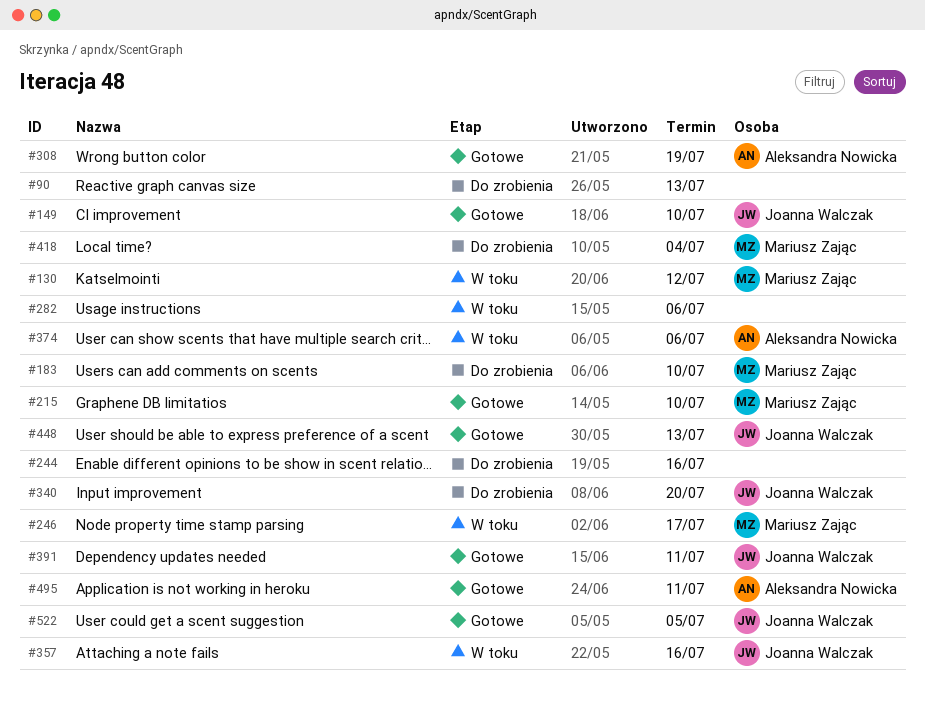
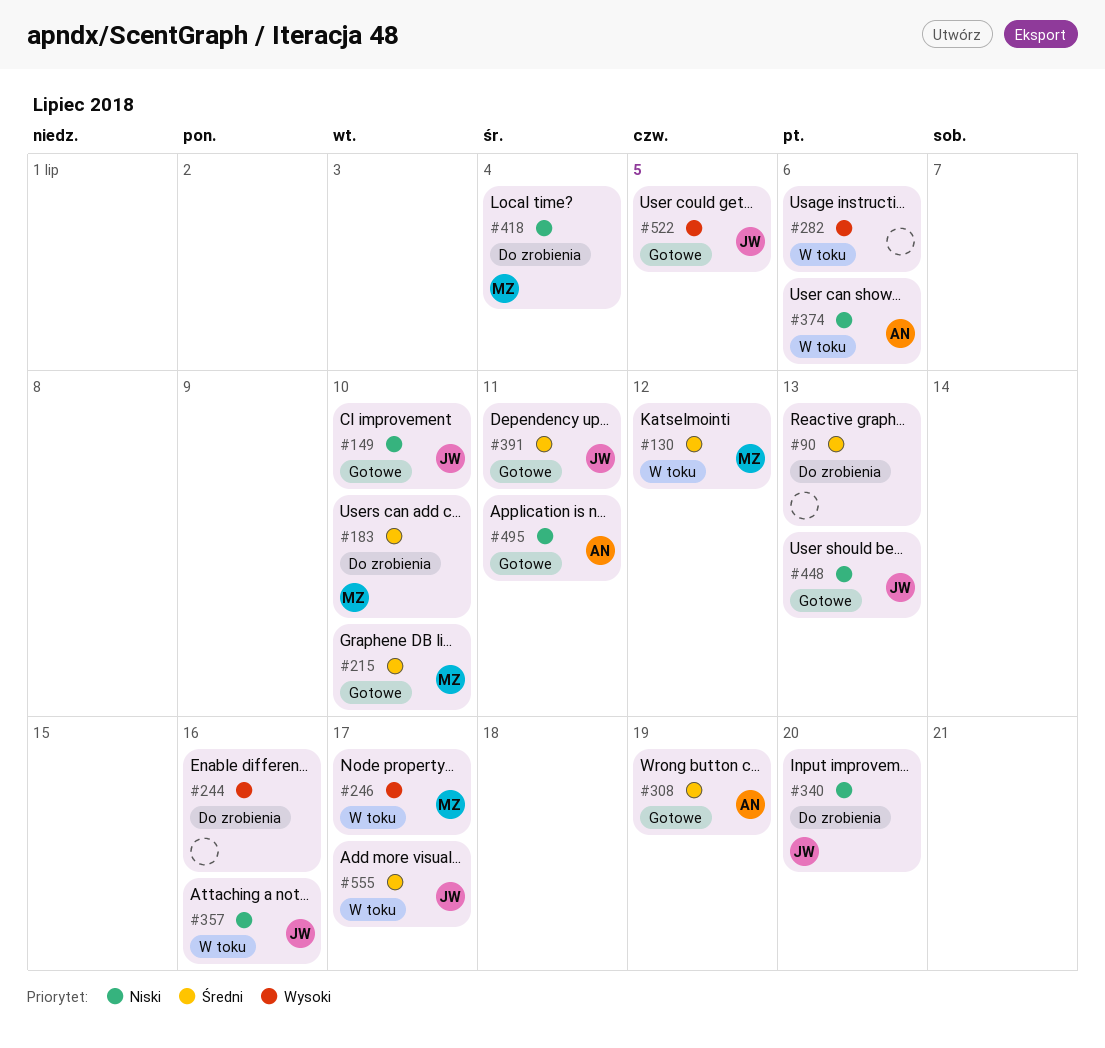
#555: none -> present

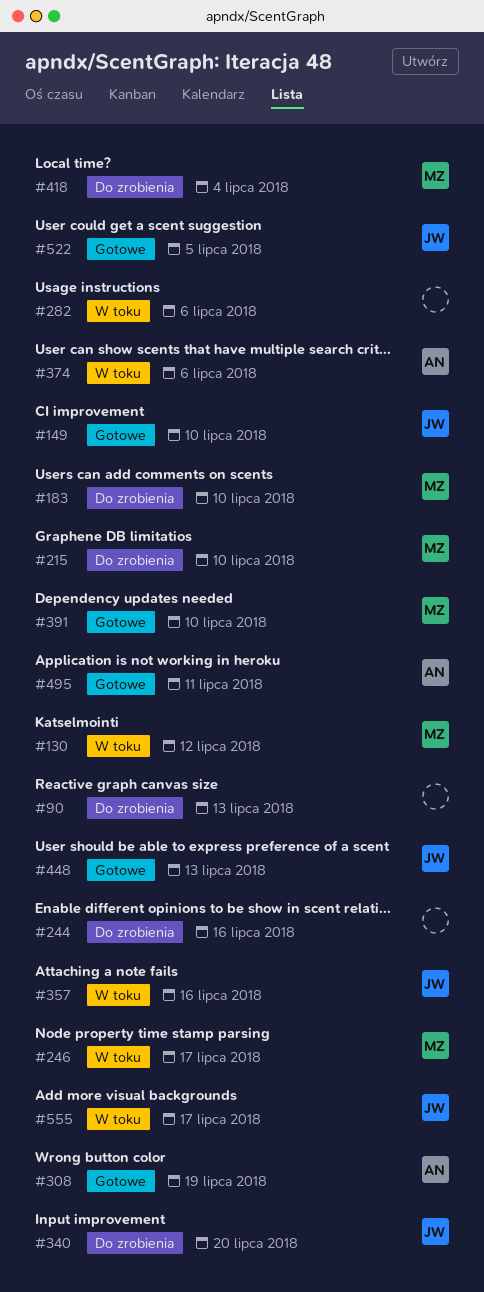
#215, status: Gotowe -> Do zrobienia
#391, owner: JW -> MZ
#391, due: Jul 11 -> Jul 10

